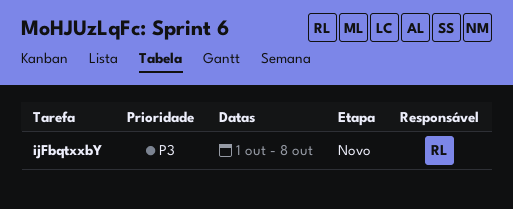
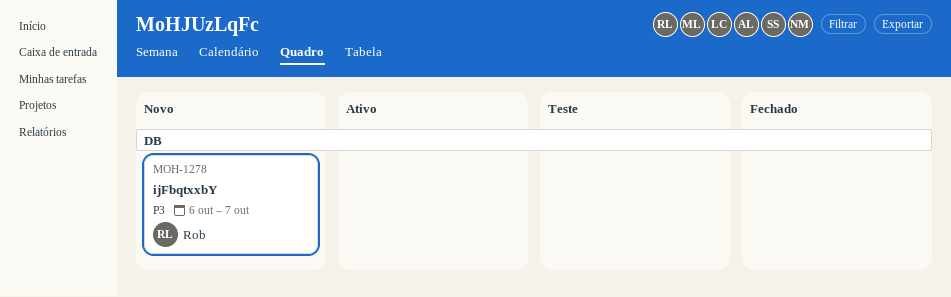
ijFbqtxxbY, start: Oct 1 -> Oct 6
ijFbqtxxbY, due: Oct 8 -> Oct 7

